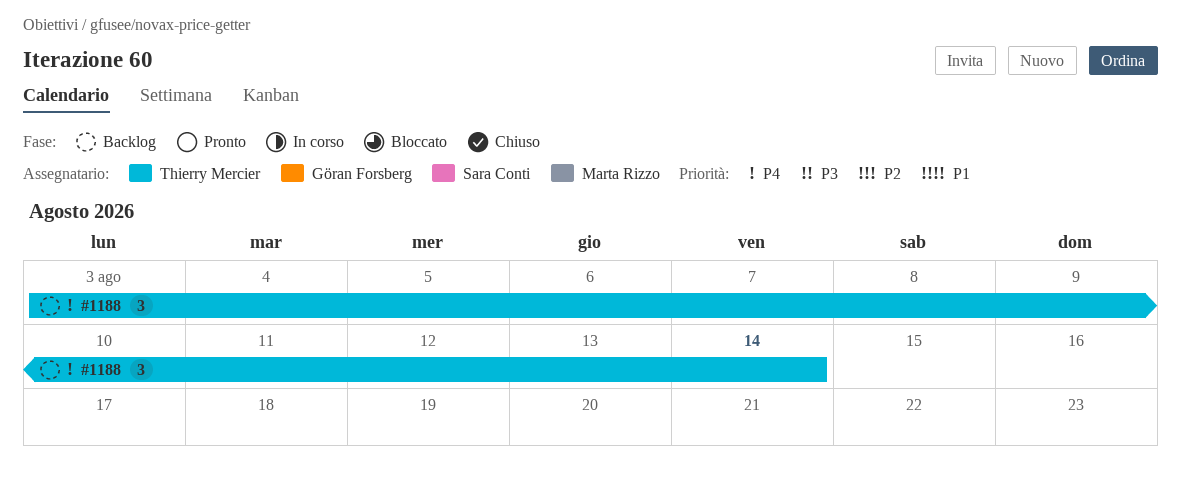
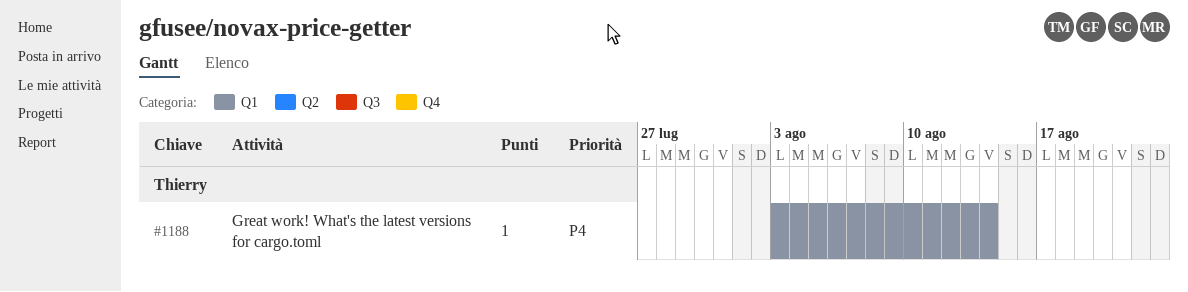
#1188, estimate: 3 -> 1

